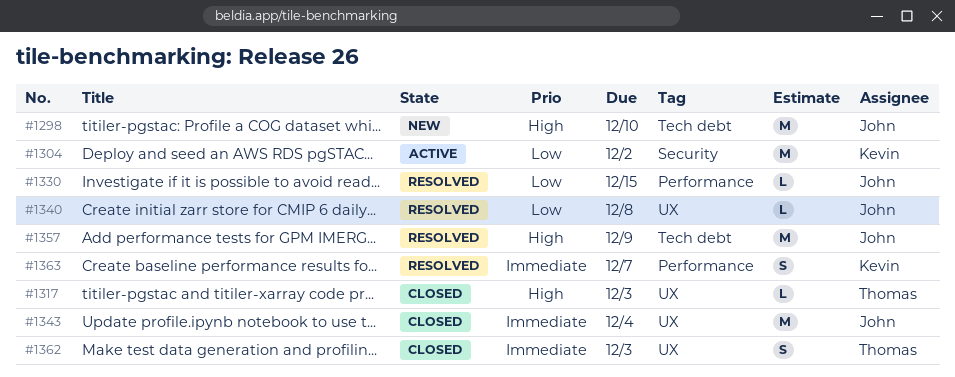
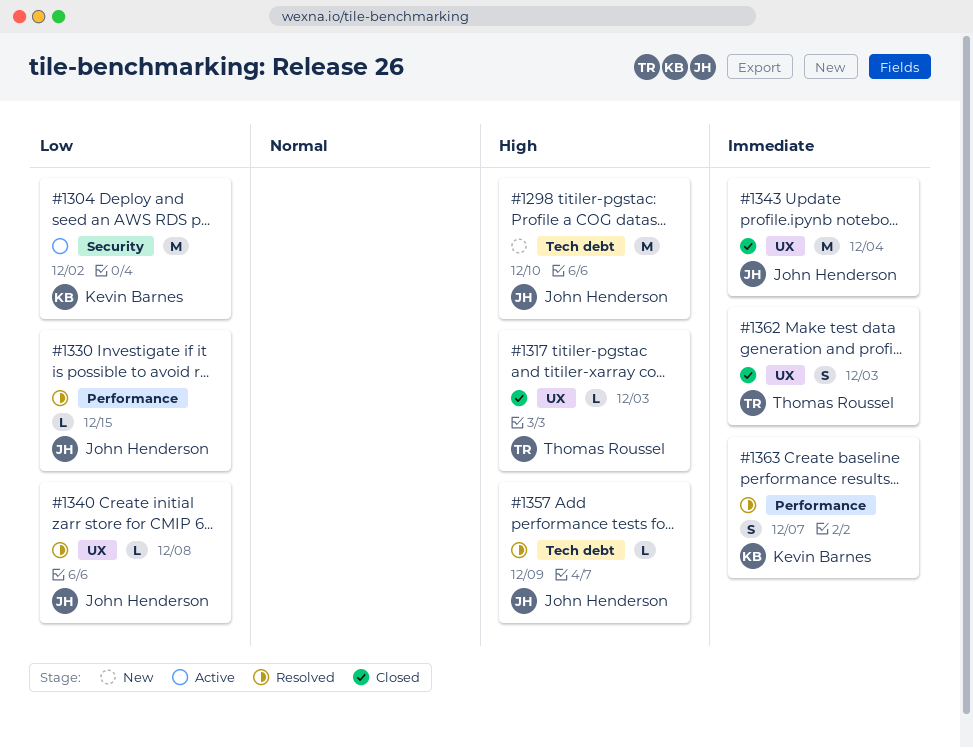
#1357, estimate: M -> L

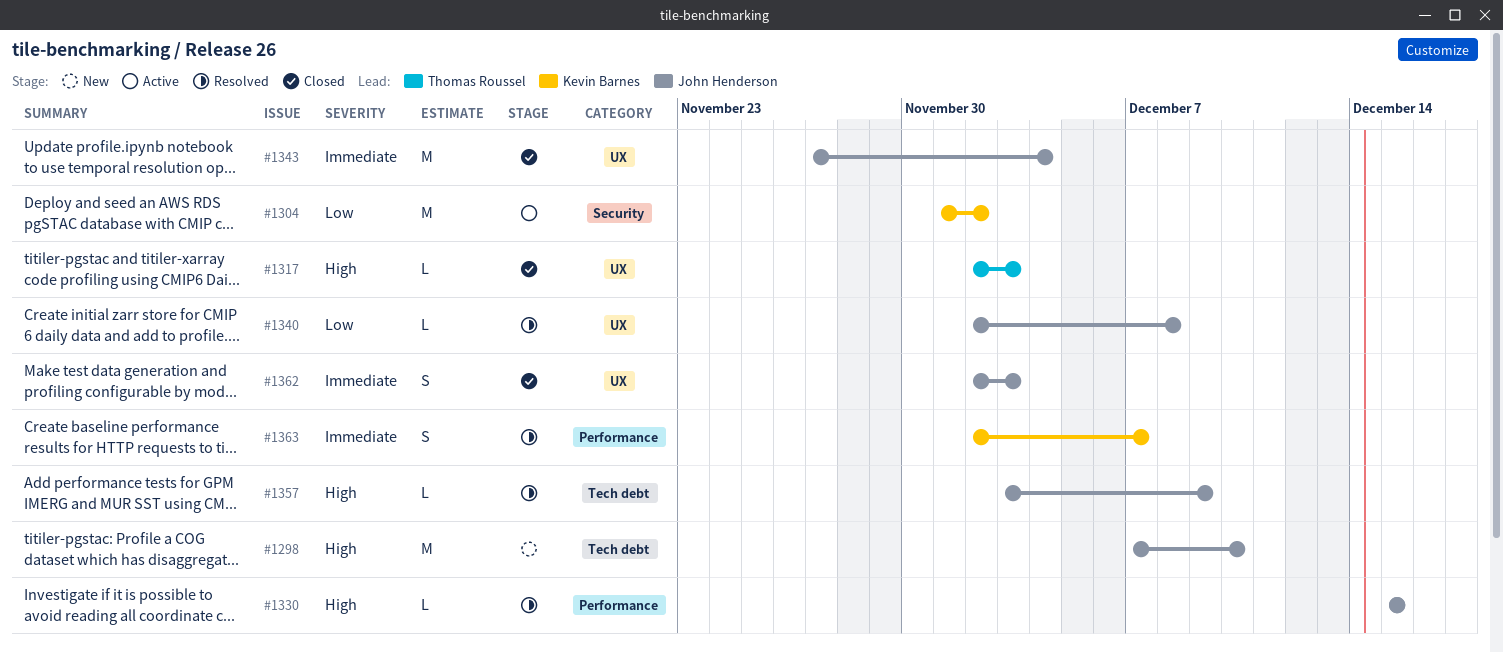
#1330, priority: Low -> High
#1362, owner: Thomas Roussel -> John Henderson

